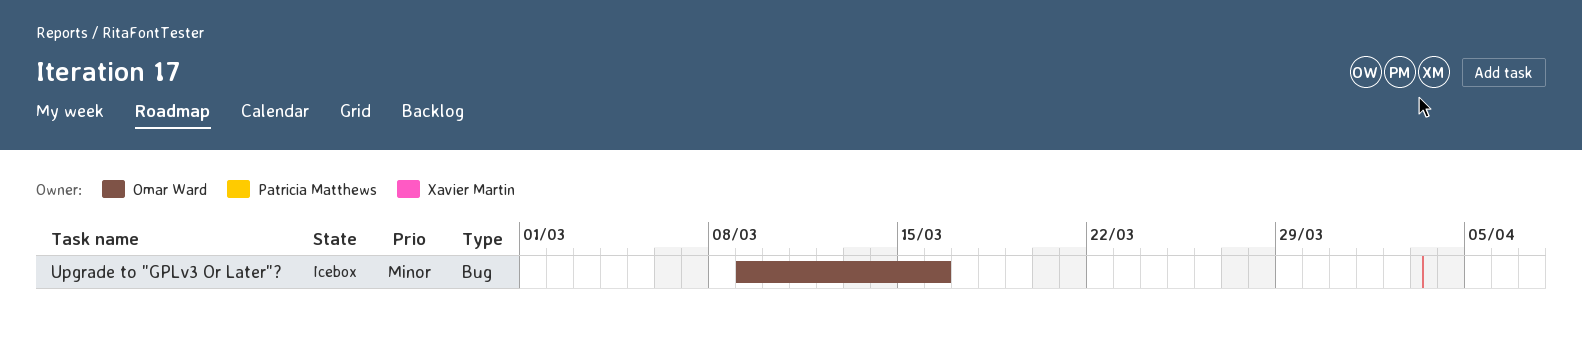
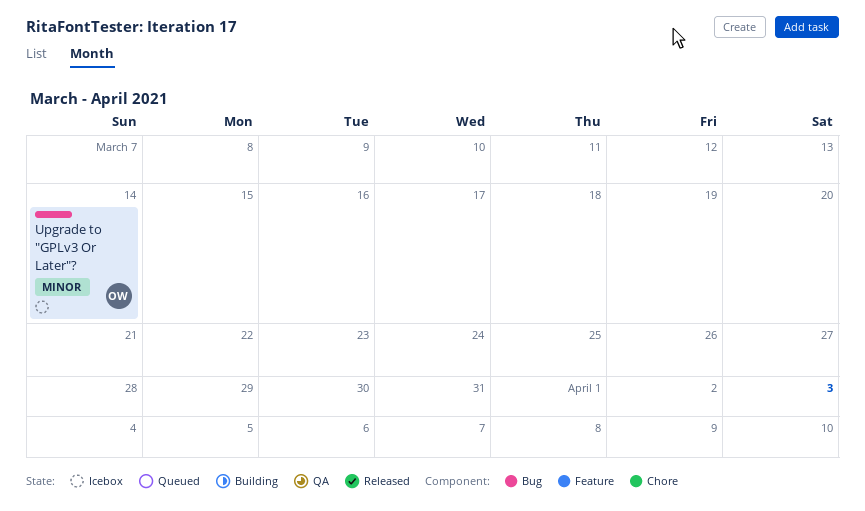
Upgrade to "GPLv3 Or Later"?, due: Mar 16 -> Mar 14

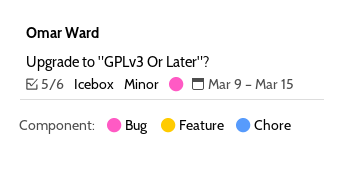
Upgrade to "GPLv3 Or Later"?, due: Mar 14 -> Mar 15

